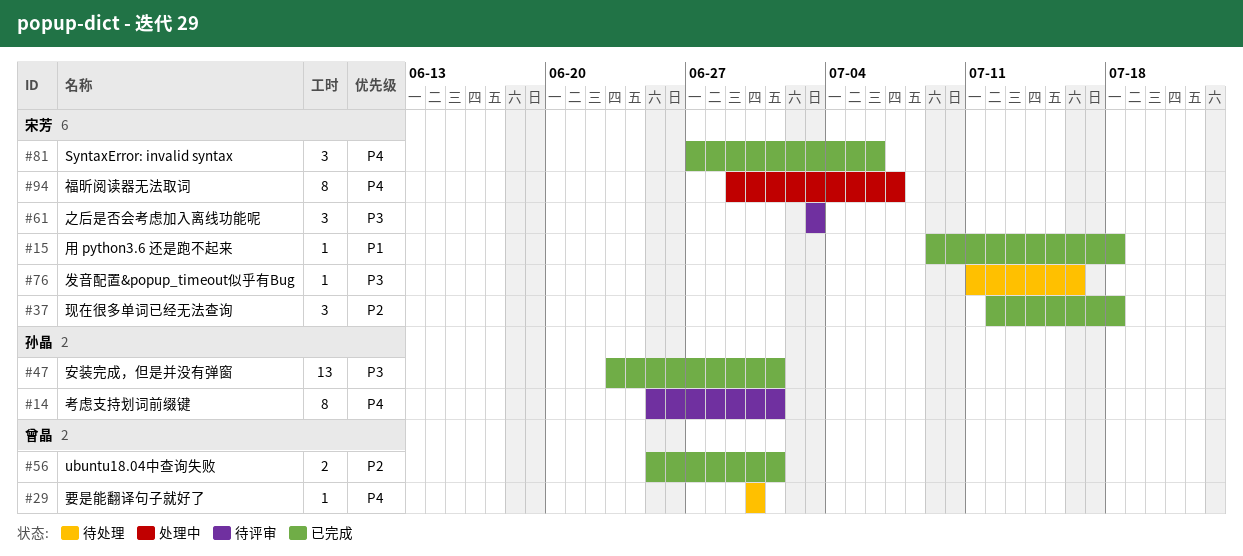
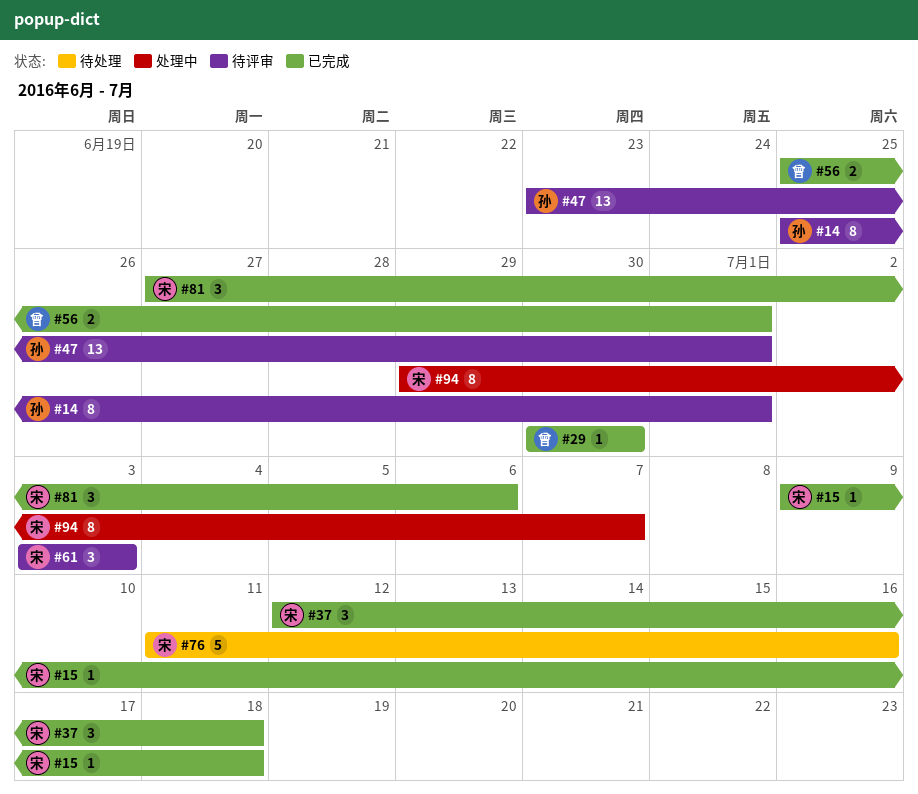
#29, status: 待处理 -> 已完成
#47, status: 已完成 -> 待评审
#76, estimate: 1 -> 5

